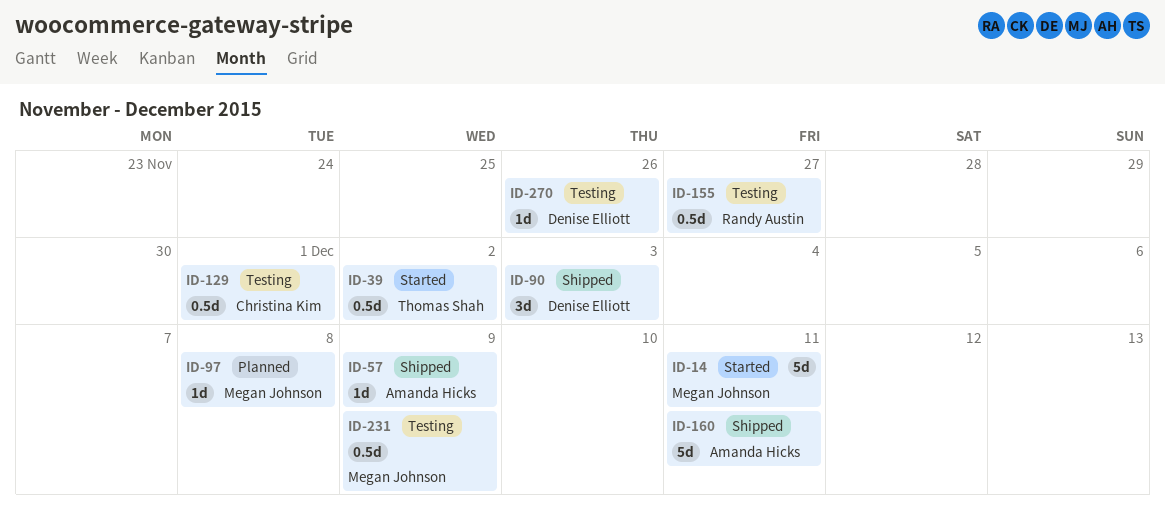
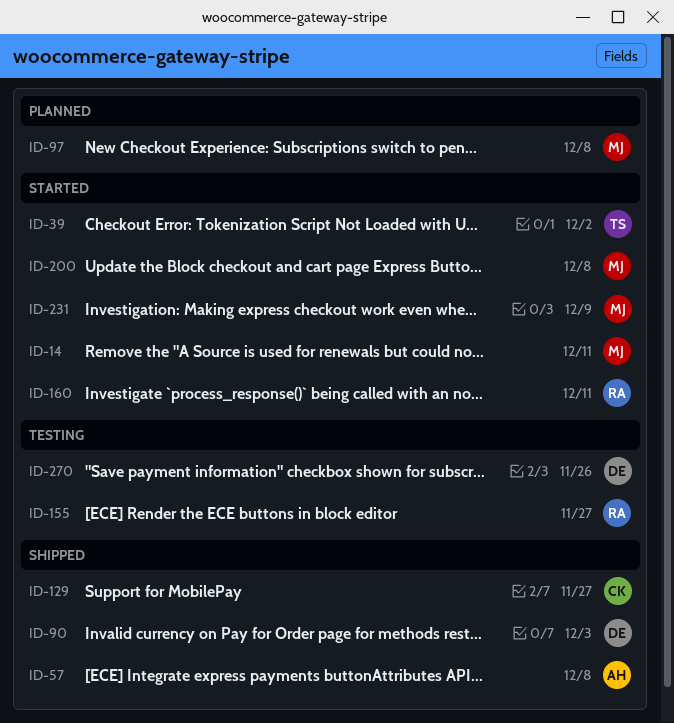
ID-57, due: Dec 9 -> Dec 8
ID-129, status: Testing -> Shipped
ID-129, due: Dec 1 -> Nov 27
ID-160, status: Shipped -> Started
ID-160, owner: Amanda Hicks -> Randy Austin
ID-200: none -> present
ID-231, status: Testing -> Started

